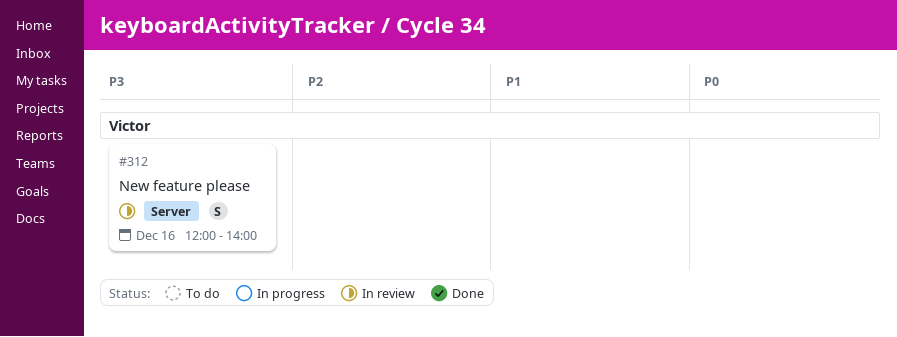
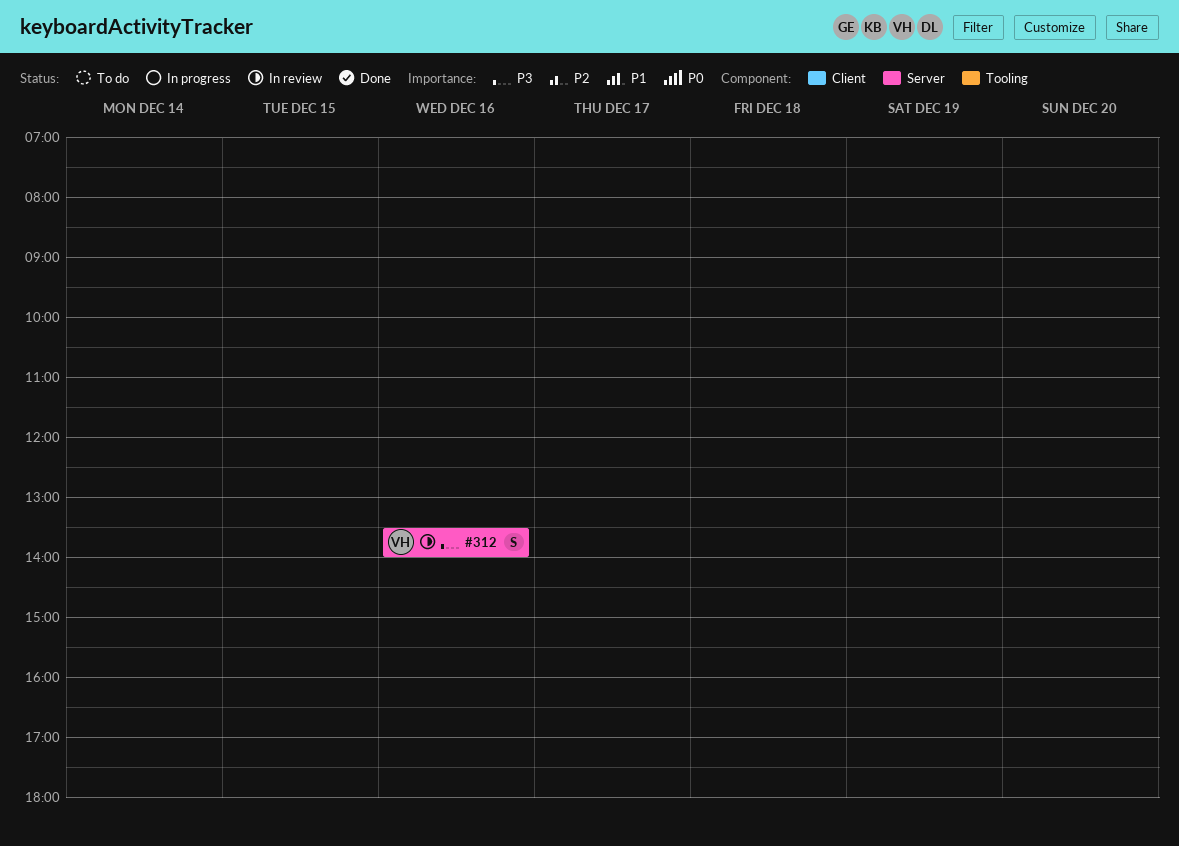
#312, begins: 12:00 -> 13:30

